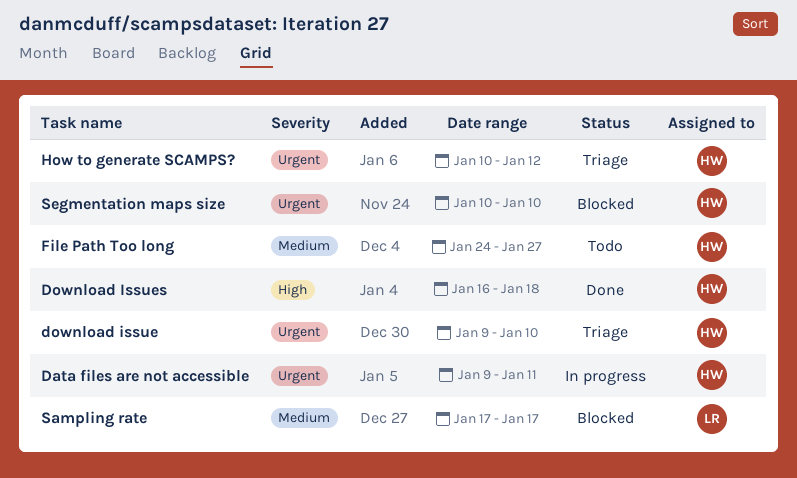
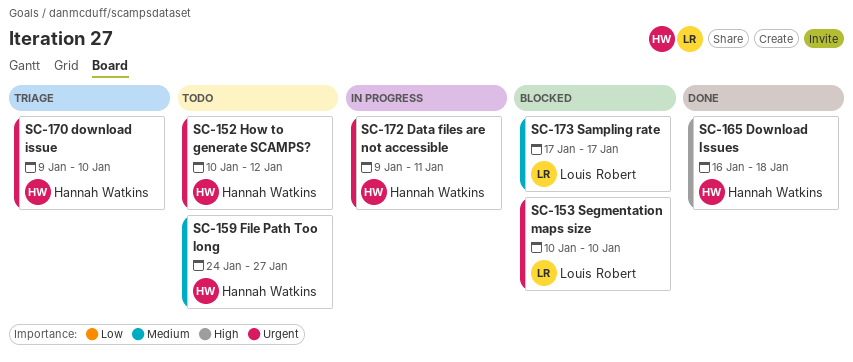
How to generate SCAMPS?, status: Triage -> Todo
Segmentation maps size, owner: Hannah Watkins -> Louis Robert

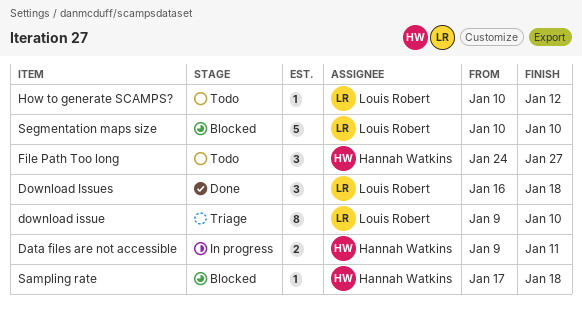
download issue, owner: Hannah Watkins -> Louis Robert
Download Issues, owner: Hannah Watkins -> Louis Robert
How to generate SCAMPS?, owner: Hannah Watkins -> Louis Robert
Sampling rate, owner: Louis Robert -> Hannah Watkins
Sampling rate, due: Jan 17 -> Jan 18

